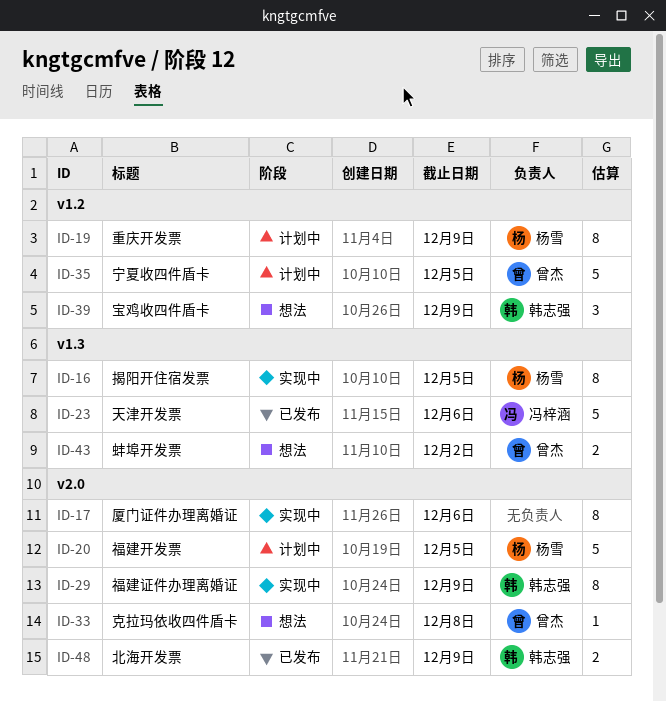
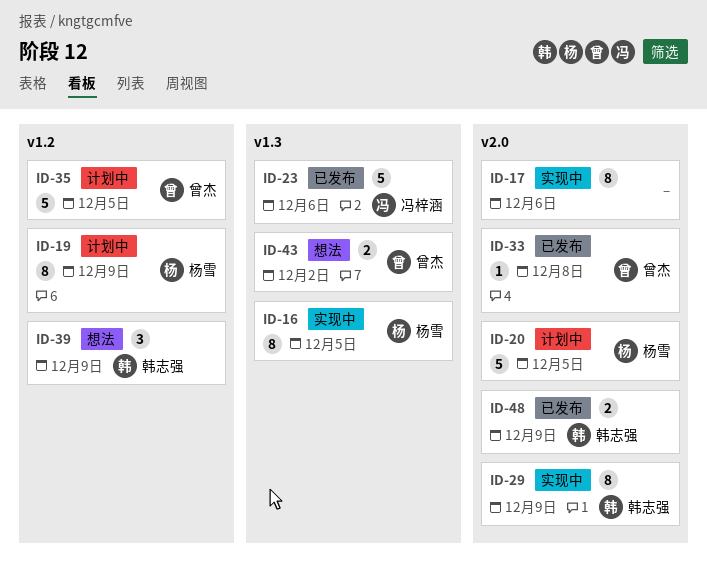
ID-33, status: 想法 -> 已发布

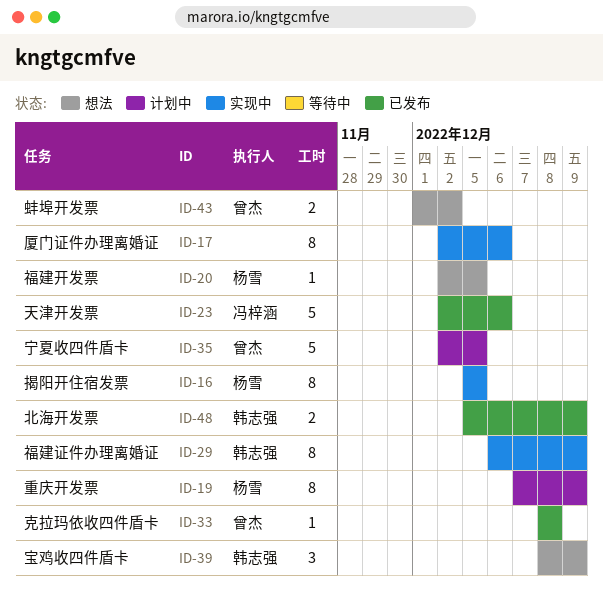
ID-20, status: 计划中 -> 想法
ID-20, estimate: 5 -> 1

